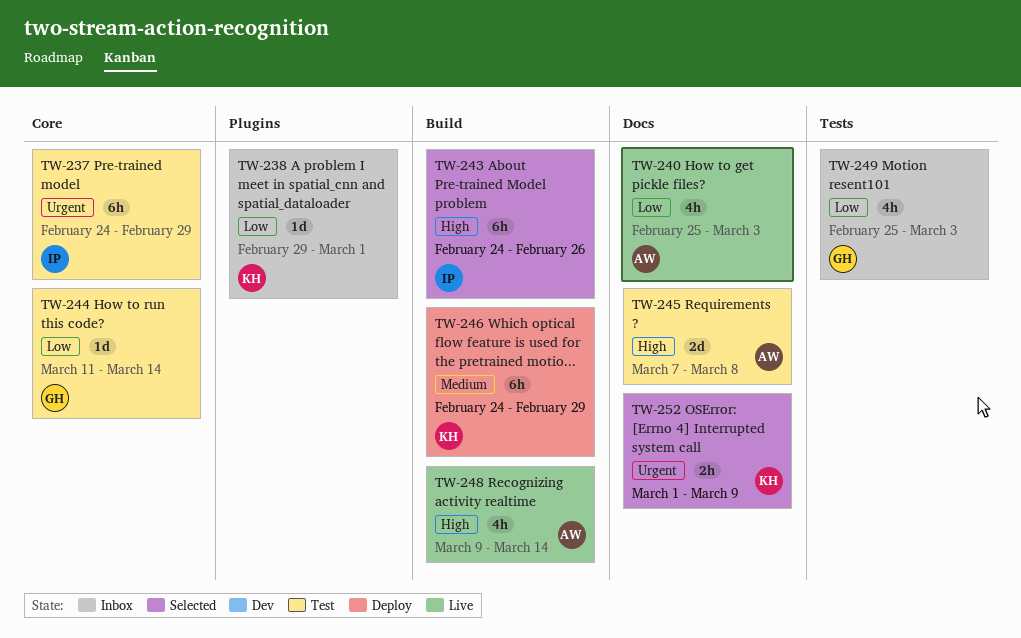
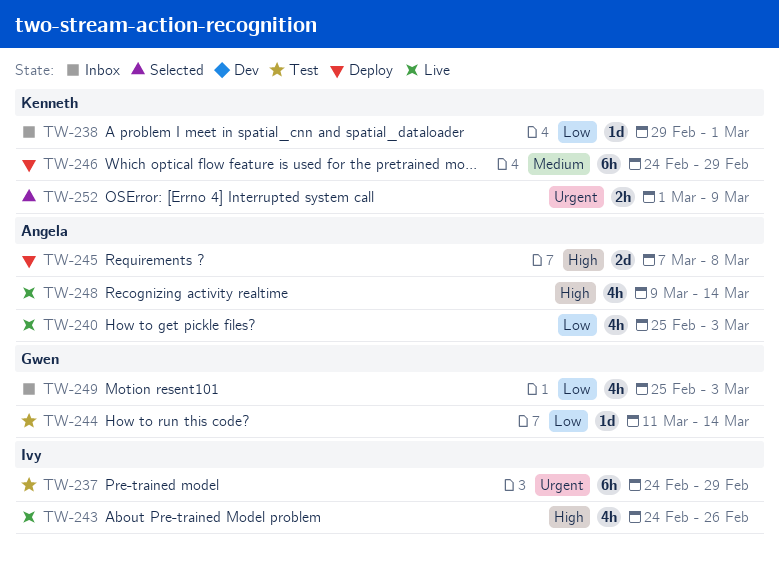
TW-243, status: Selected -> Live
TW-243, estimate: 6h -> 4h
TW-245, status: Test -> Deploy

